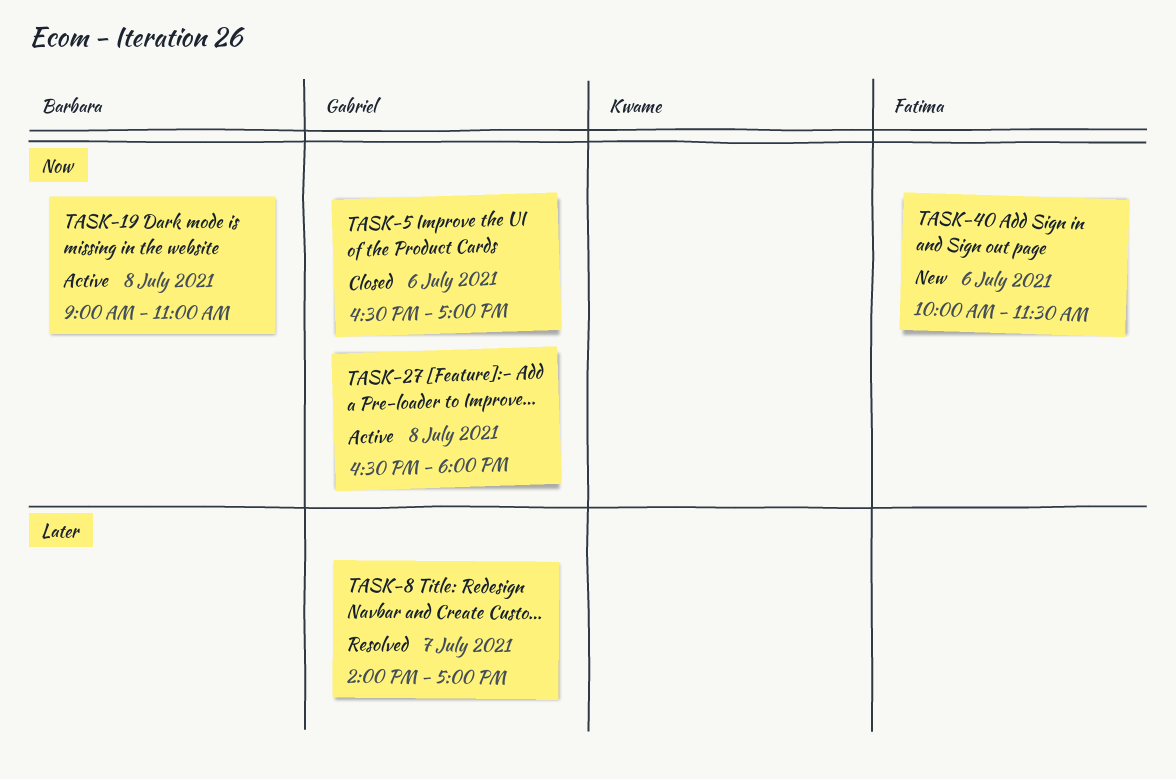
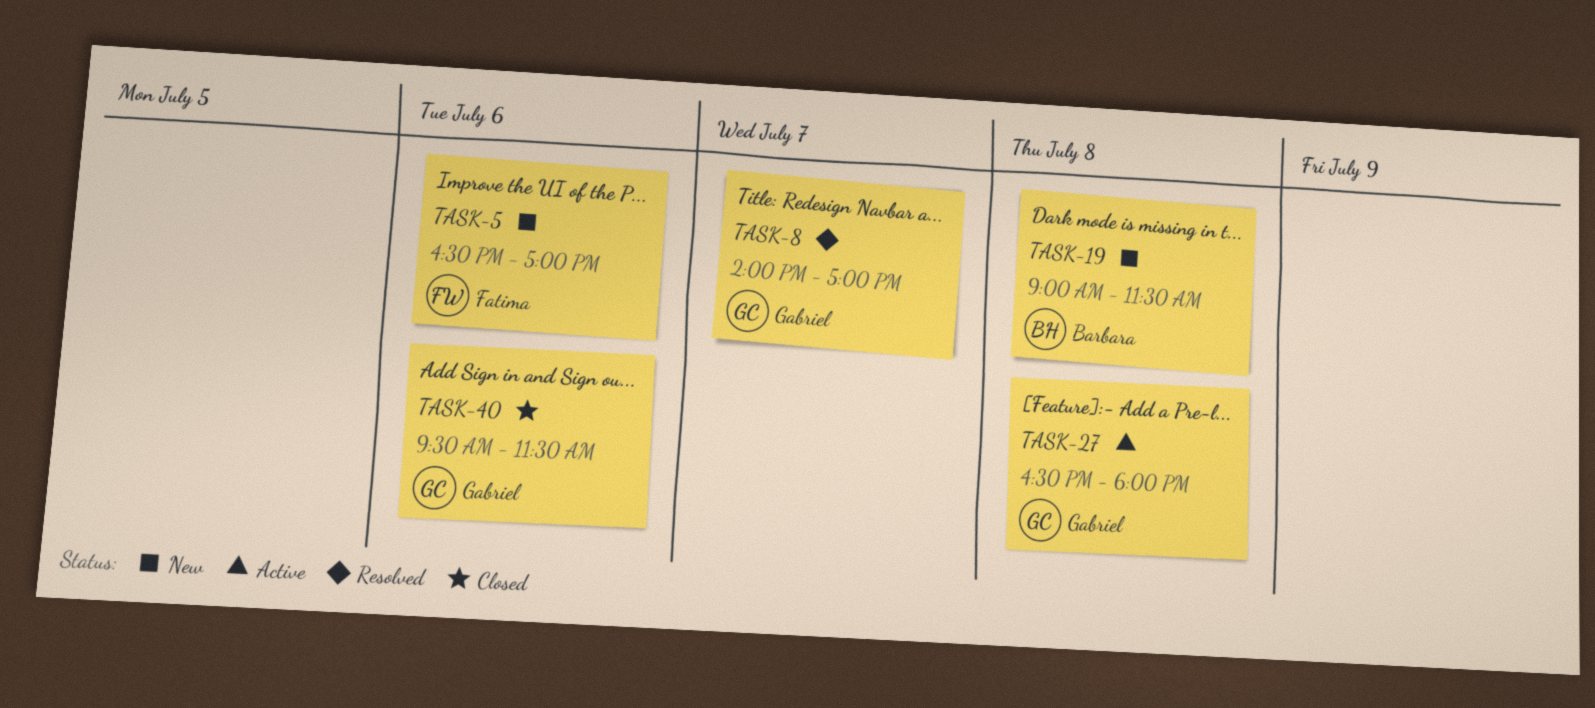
TASK-5, status: Closed -> New
TASK-5, owner: Gabriel -> Fatima
TASK-19, status: Active -> New
TASK-19, ends: 11:00 -> 11:30
TASK-40, status: New -> Closed
TASK-40, owner: Fatima -> Gabriel
TASK-40, begins: 10:00 -> 09:30

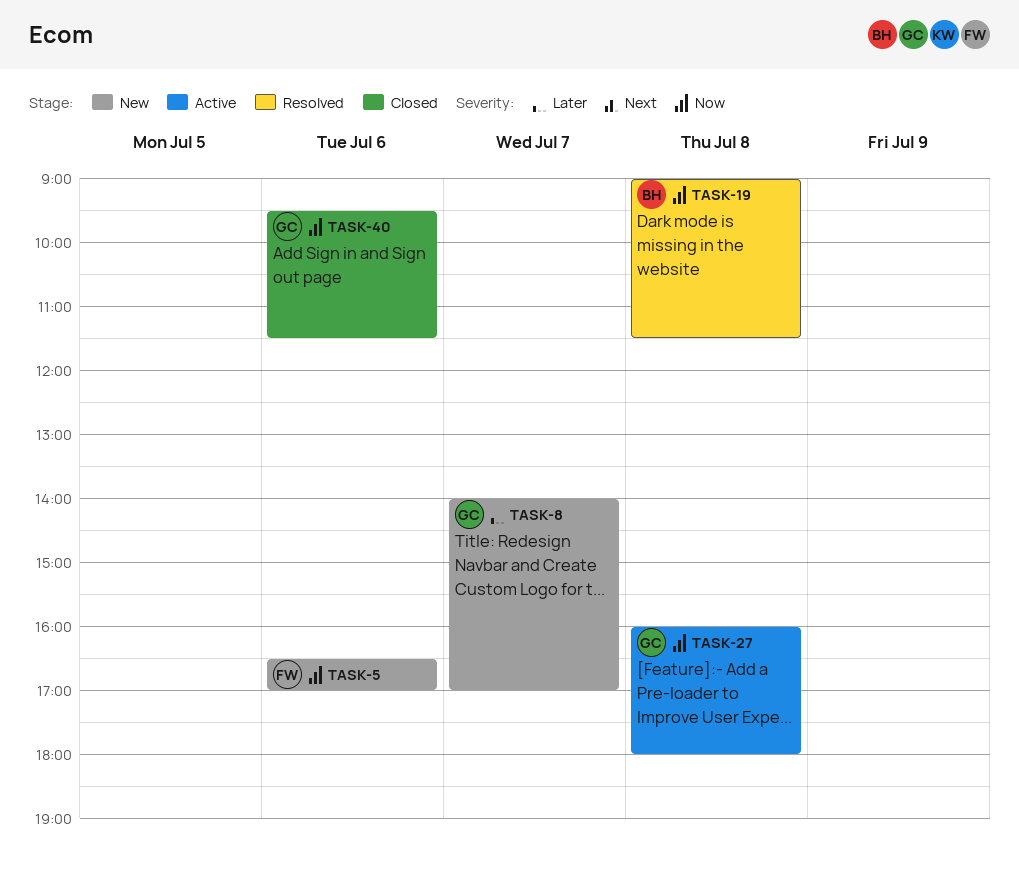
TASK-8, status: Resolved -> New
TASK-19, status: New -> Resolved
TASK-27, begins: 16:30 -> 16:00

